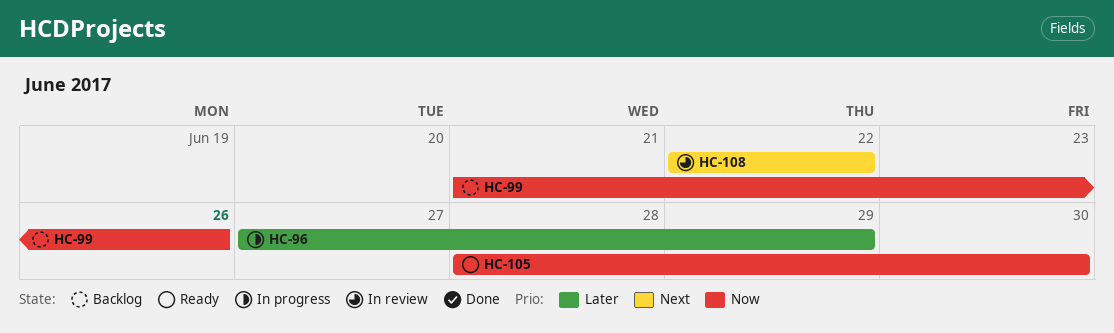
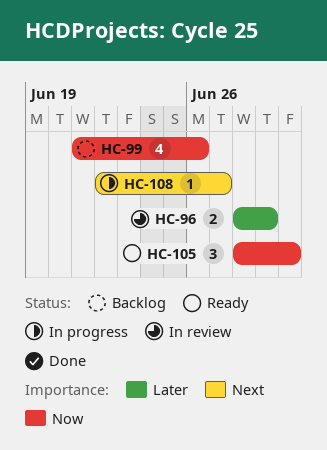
HC-96, status: In progress -> In review
HC-96, start: Jun 27 -> Jun 28
HC-108, status: In review -> In progress
HC-108, due: Jun 22 -> Jun 27

